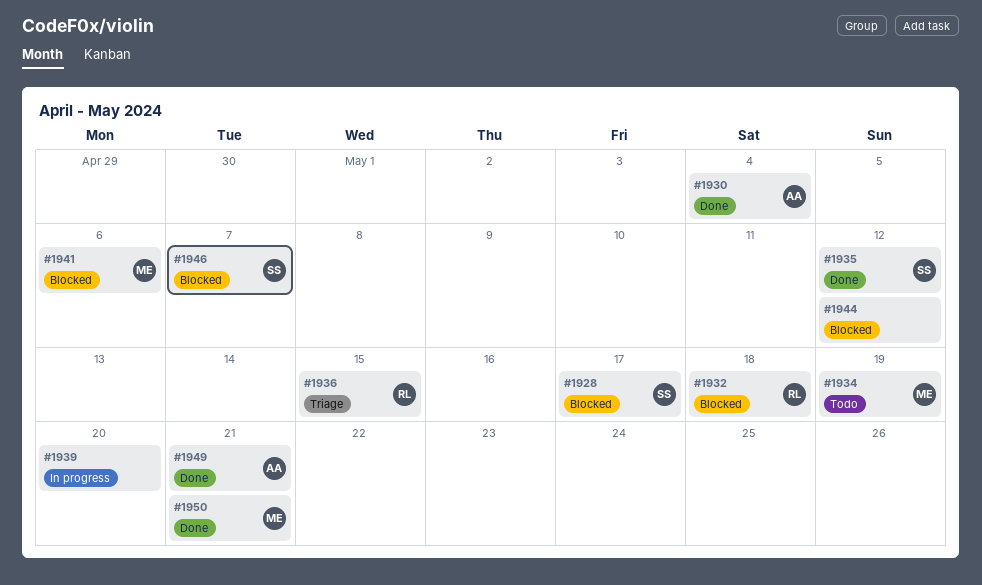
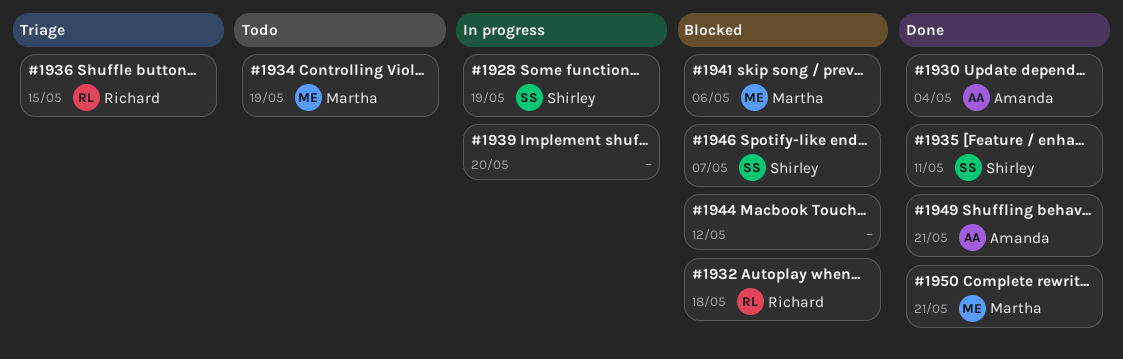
#1928, status: Blocked -> In progress
#1928, due: May 17 -> May 19
#1935, due: May 12 -> May 11

